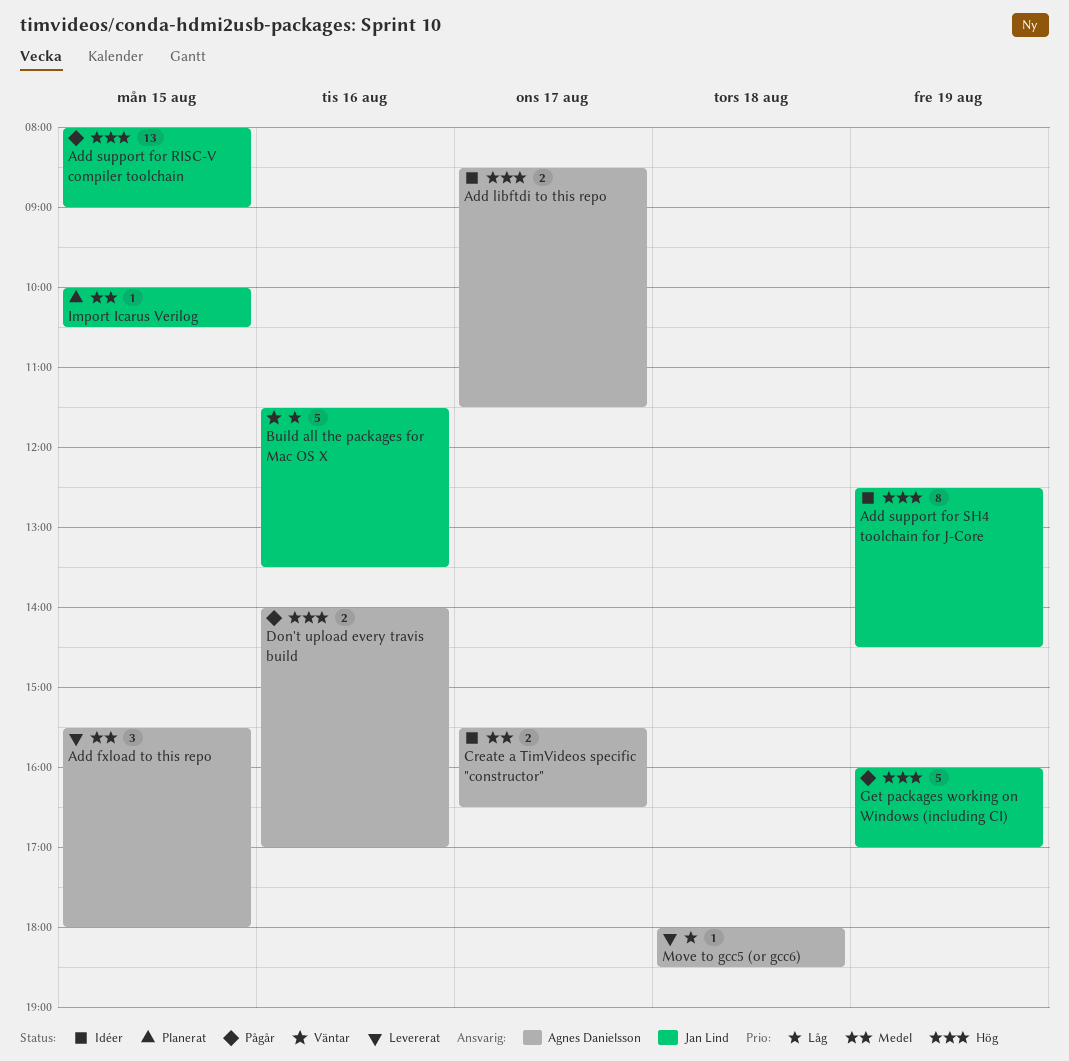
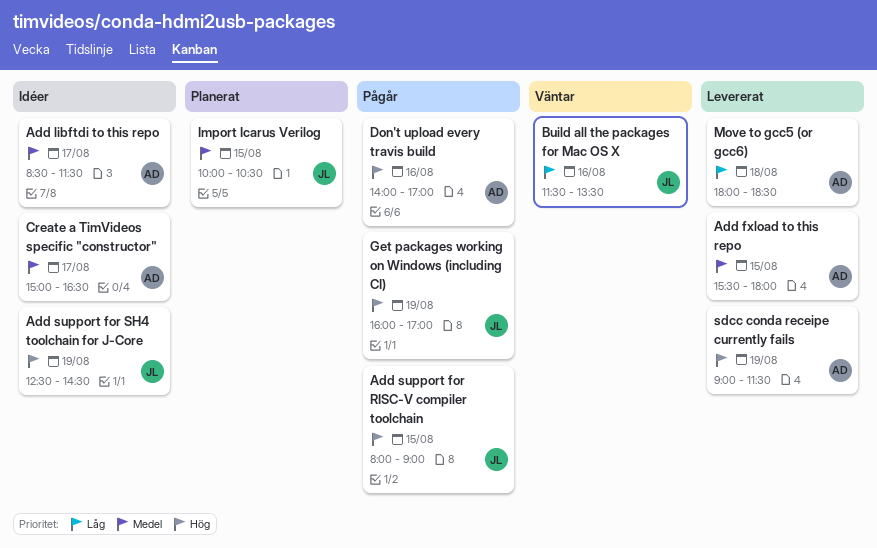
Add libftdi to this repo, priority: Hög -> Medel
Create a TimVideos specific "constructor", begins: 15:30 -> 15:00
sdcc conda receipe currently fails: none -> present

